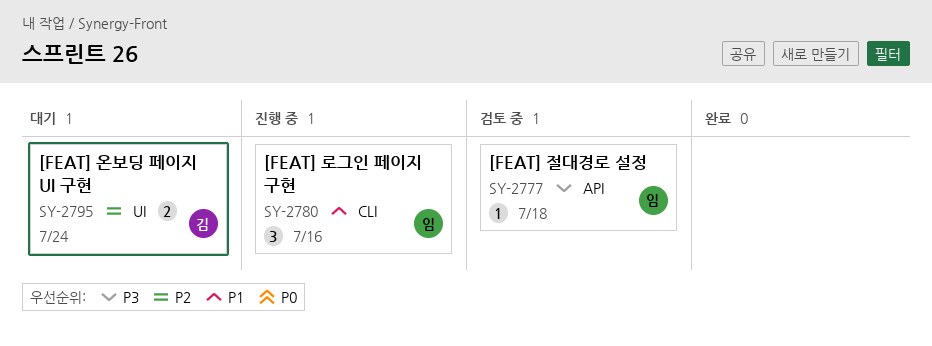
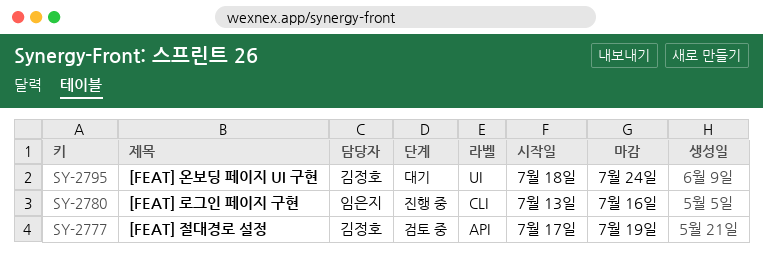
SY-2777, owner: 임은지 -> 김정호
SY-2777, due: Jul 18 -> Jul 19

